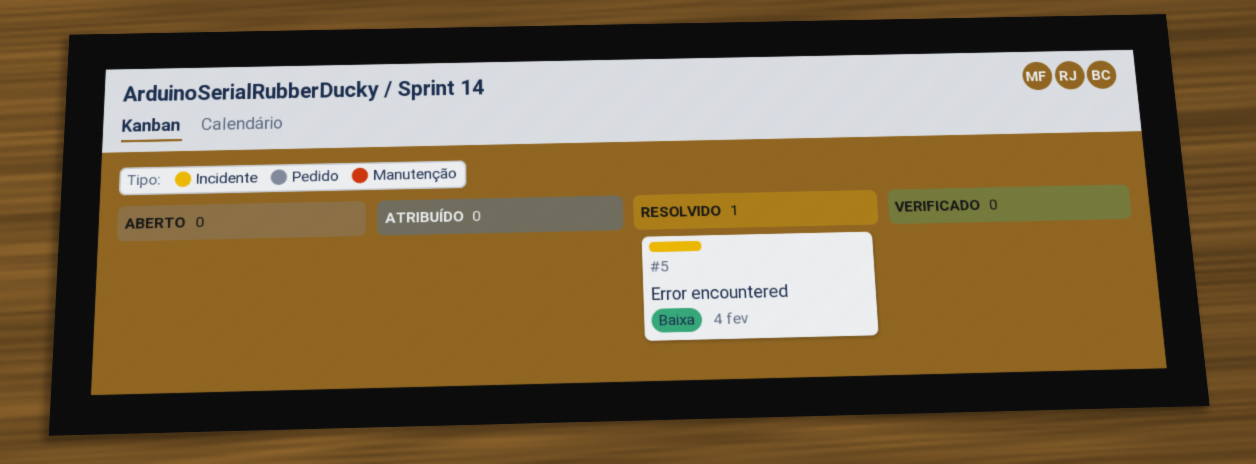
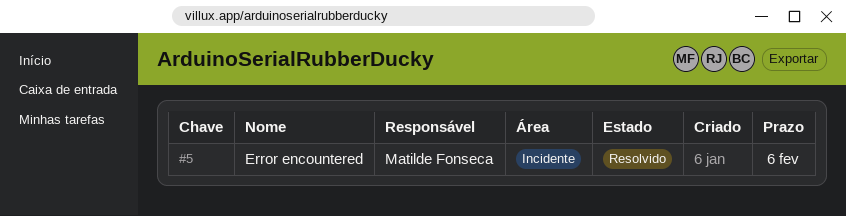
#5, due: Feb 4 -> Feb 6

